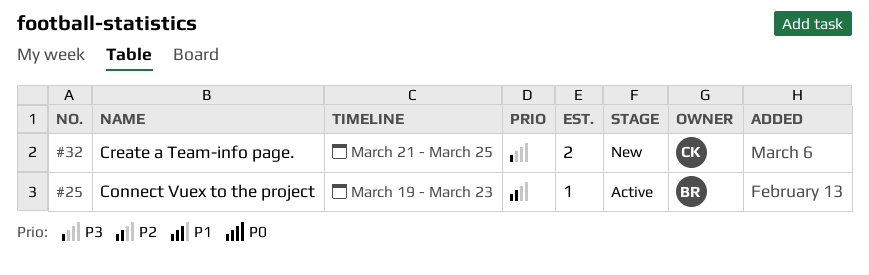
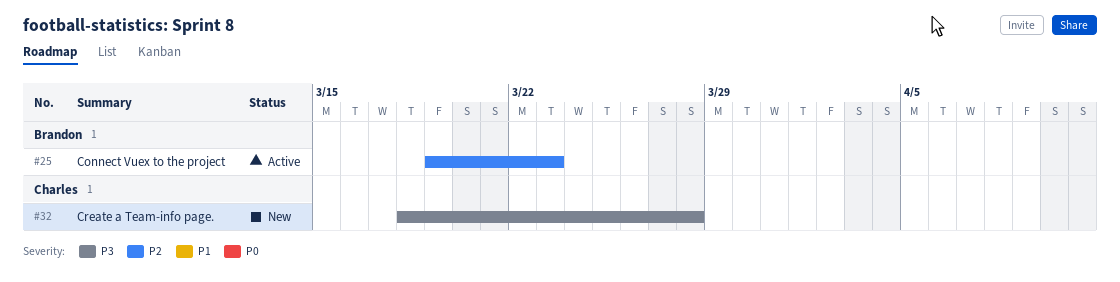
#32, start: Mar 21 -> Mar 18
#32, due: Mar 25 -> Mar 28

